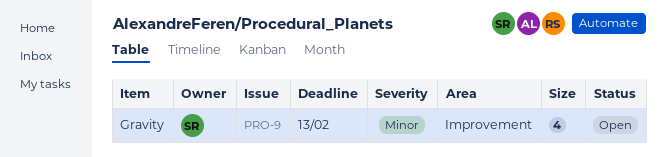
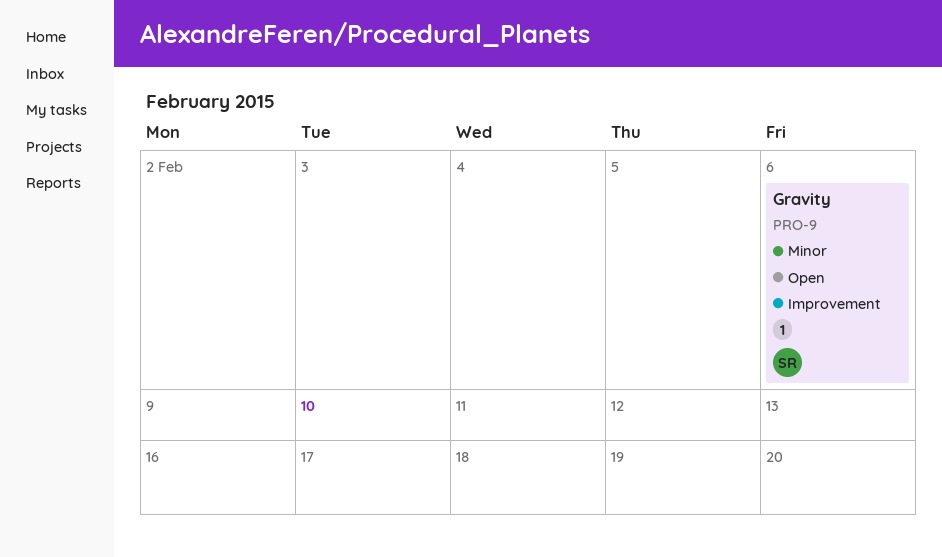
PRO-9, estimate: 4 -> 1
PRO-9, due: Feb 13 -> Feb 6

